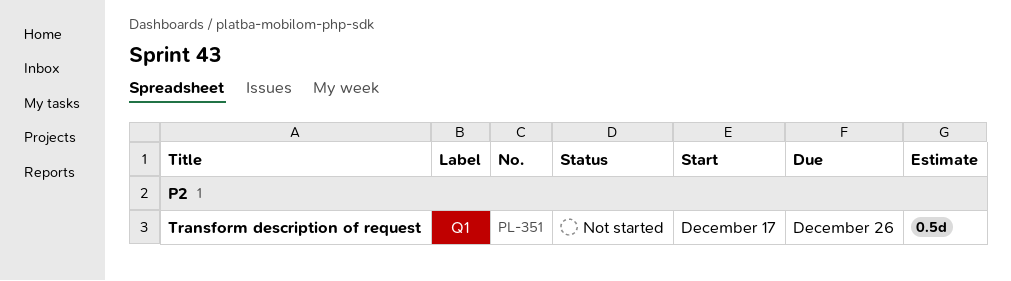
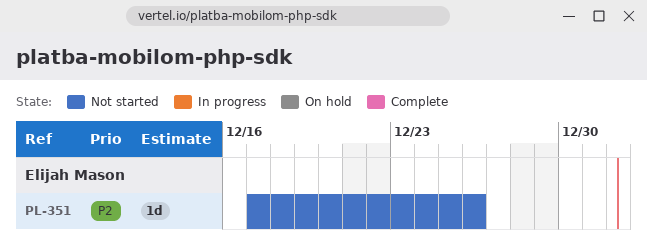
PL-351, estimate: 0.5d -> 1d

